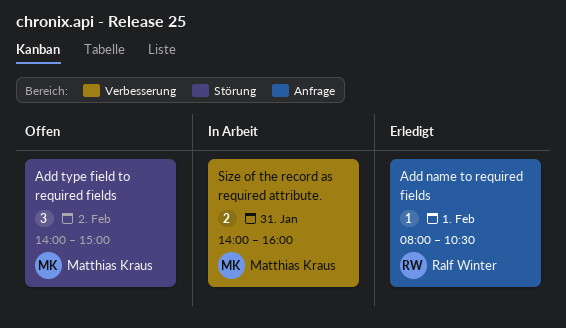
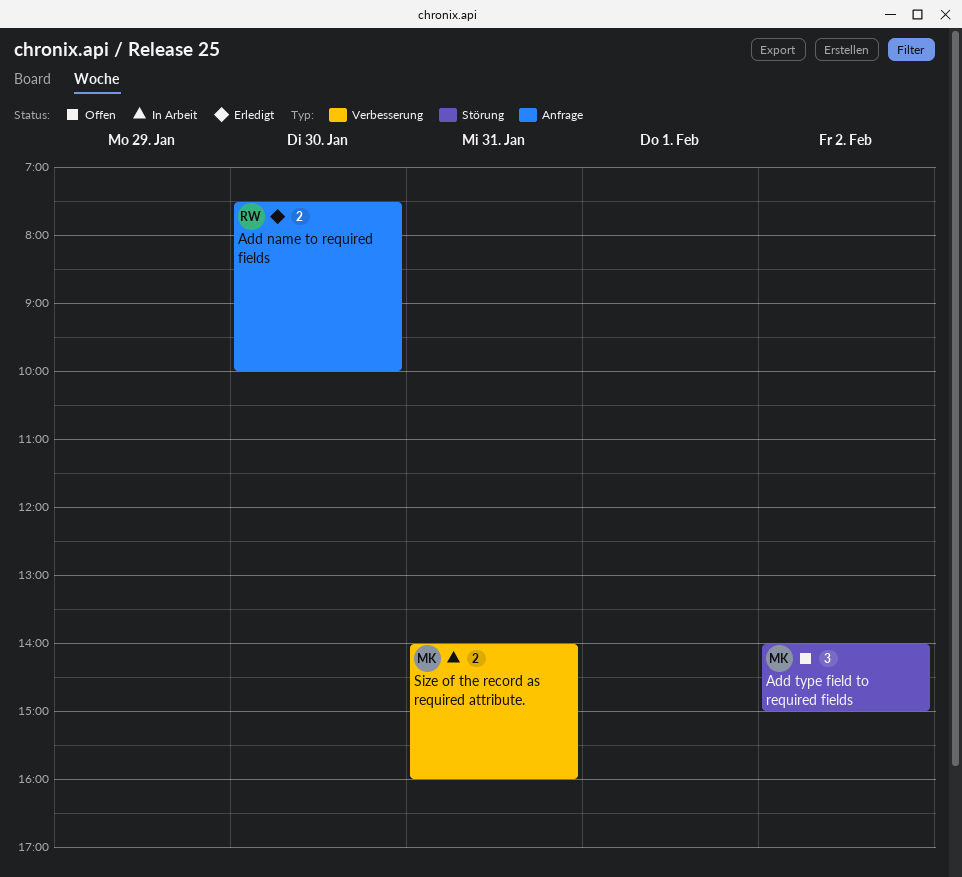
Add name to required fields, estimate: 1 -> 2
Add name to required fields, day: Feb 1 -> Jan 30
Add name to required fields, begins: 08:00 -> 07:30
Add name to required fields, ends: 10:30 -> 10:00

